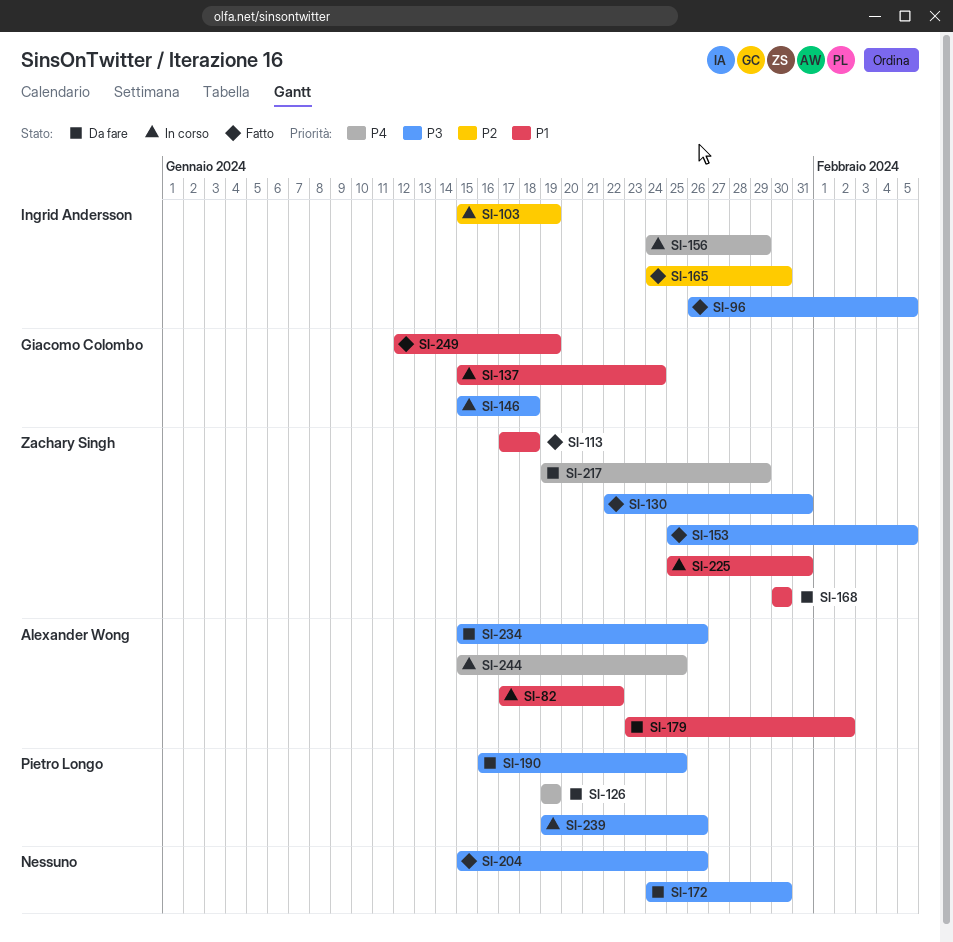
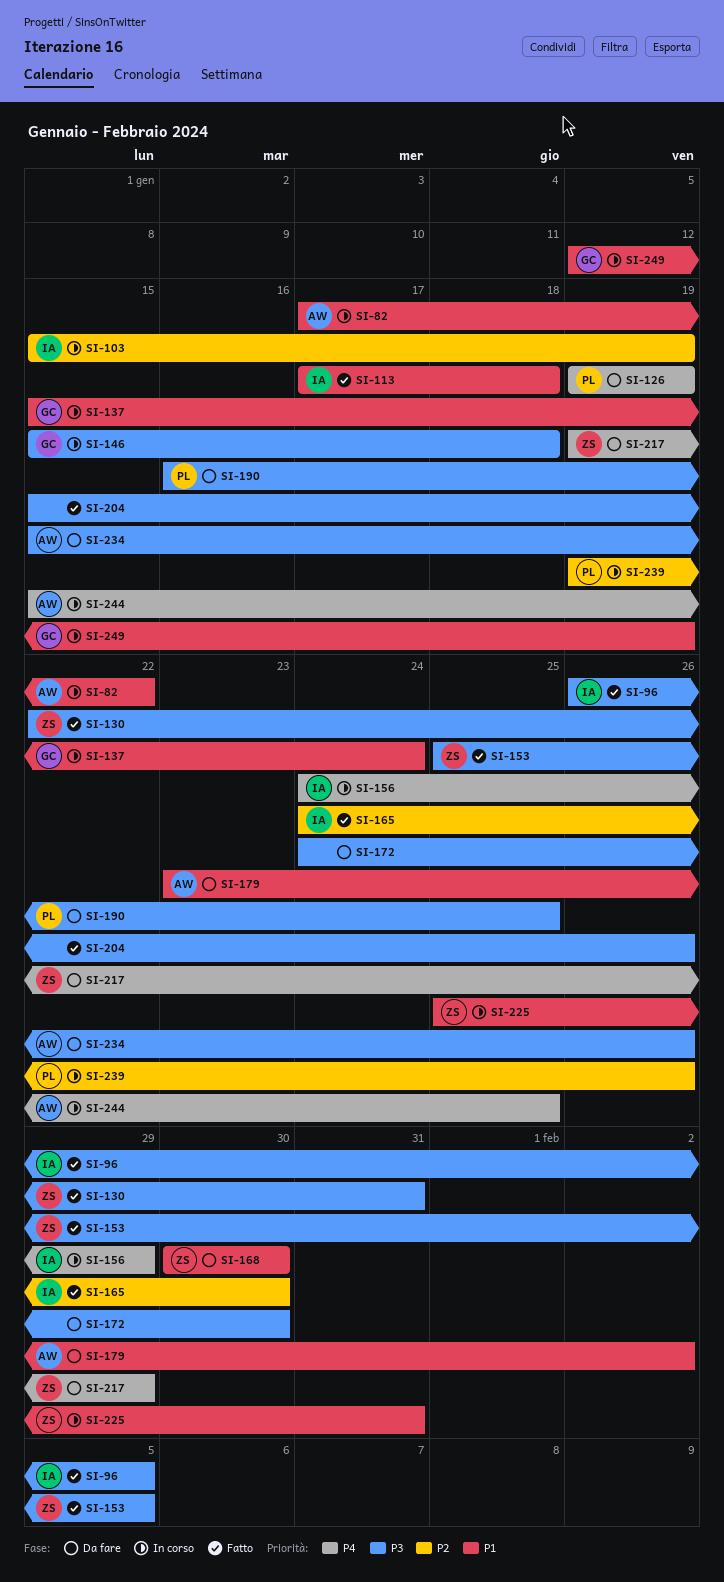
SI-113, owner: Zachary Singh -> Ingrid Andersson
SI-239, priority: P3 -> P2
SI-249, status: Fatto -> In corso

